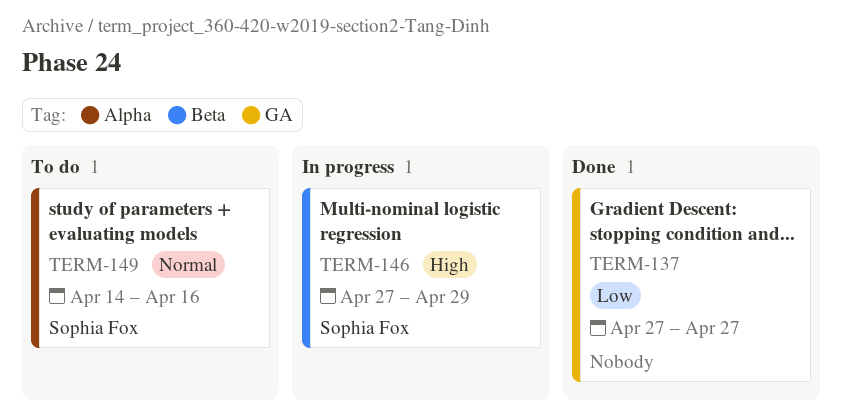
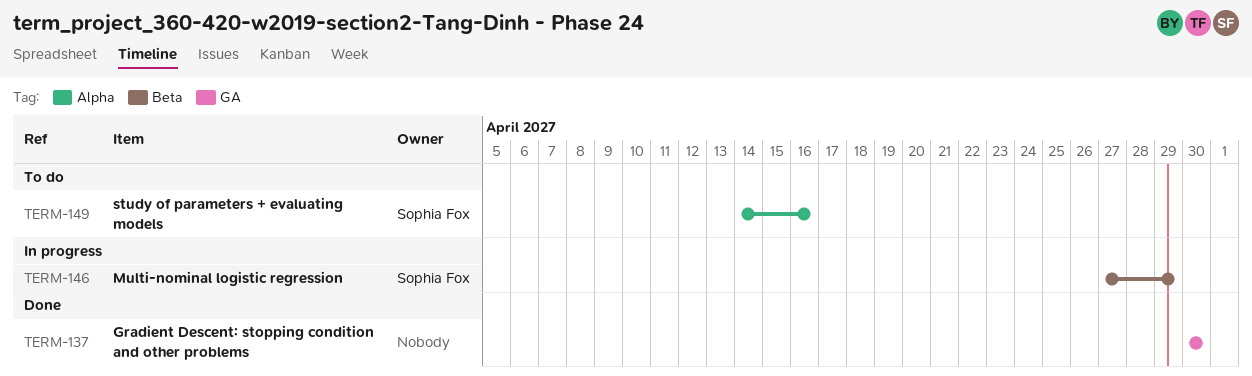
TERM-137, start: Apr 27 -> Apr 30
TERM-137, due: Apr 27 -> Apr 30

